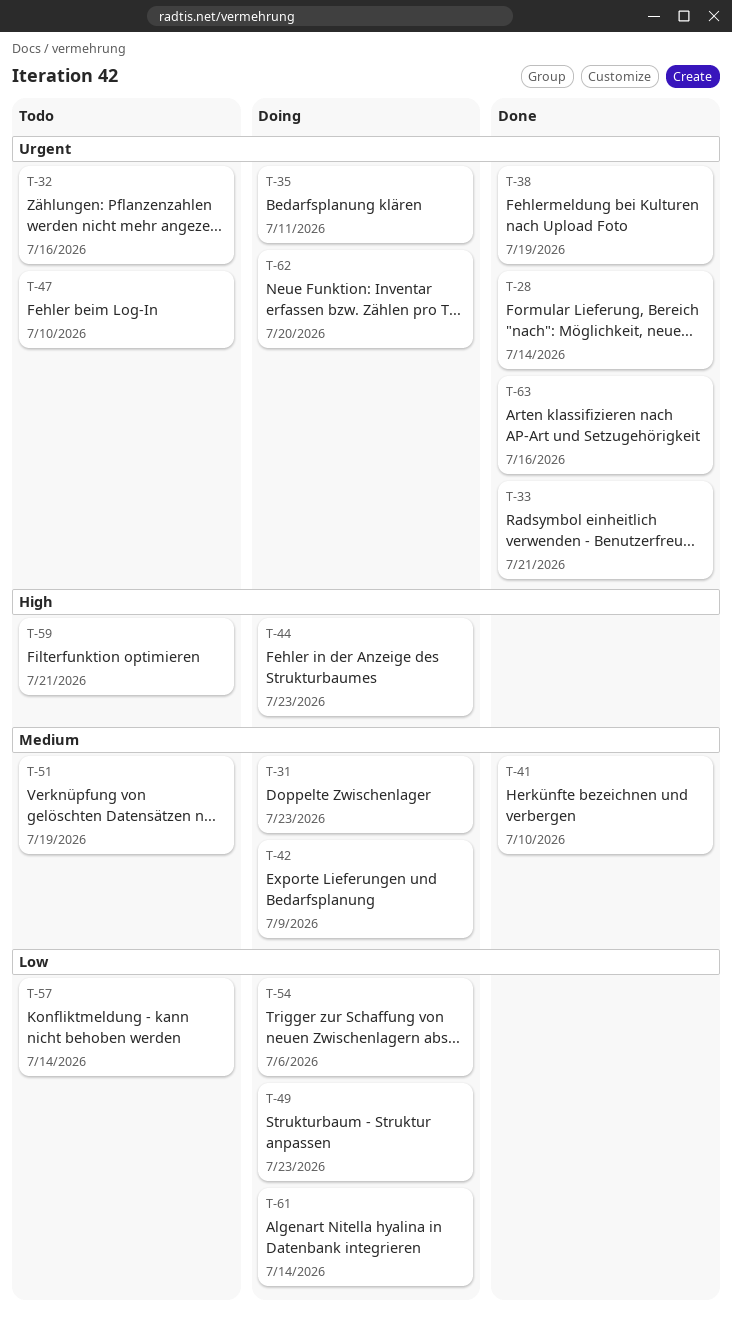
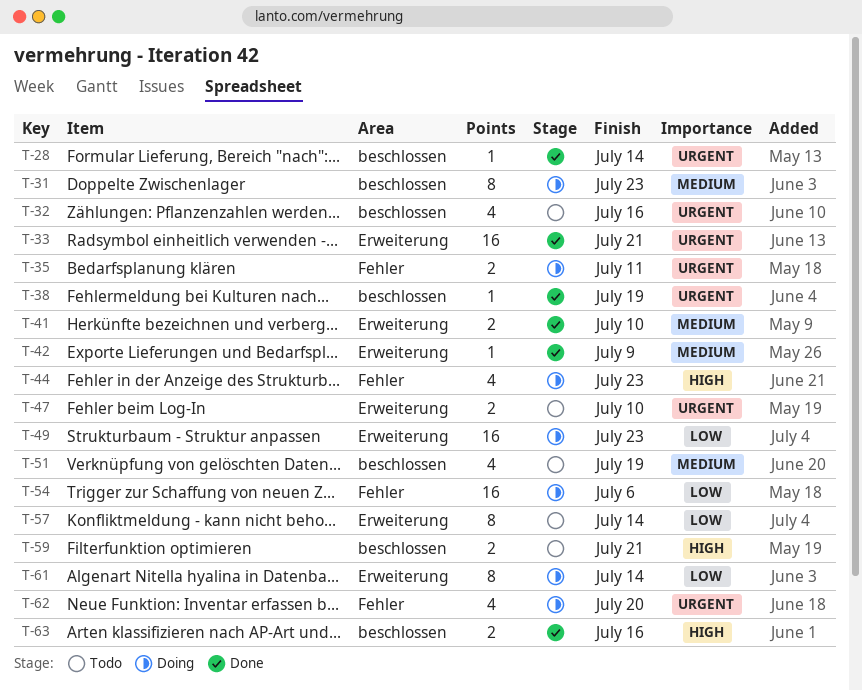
T-42, status: Doing -> Done
T-63, priority: Urgent -> High

